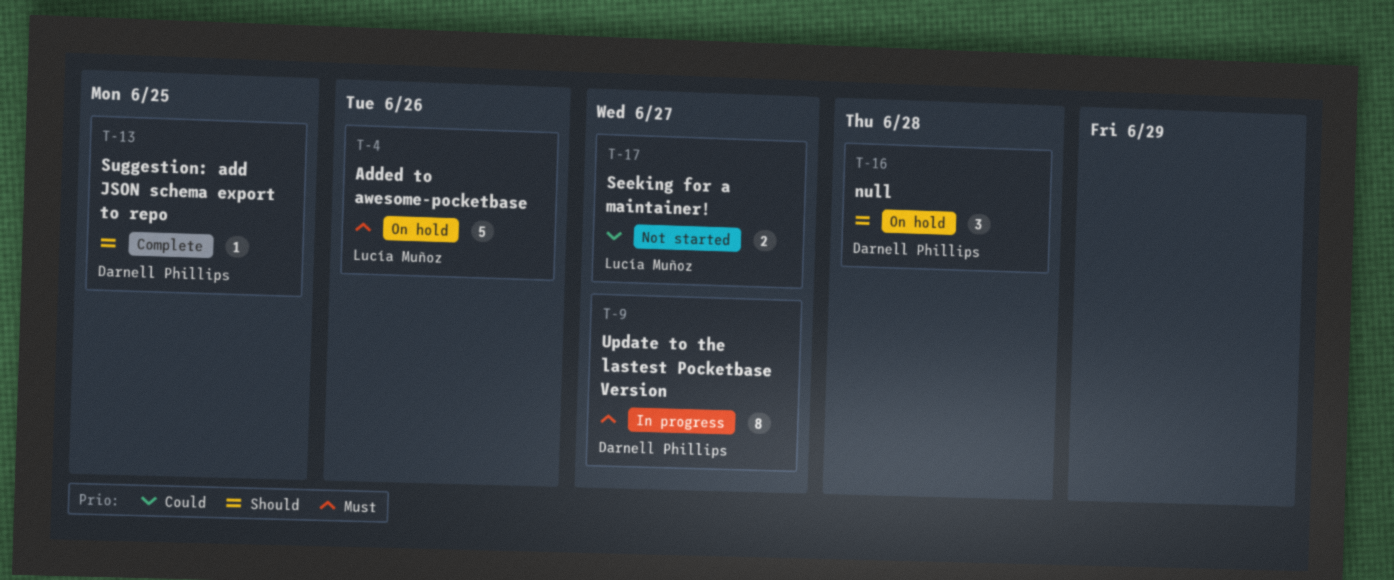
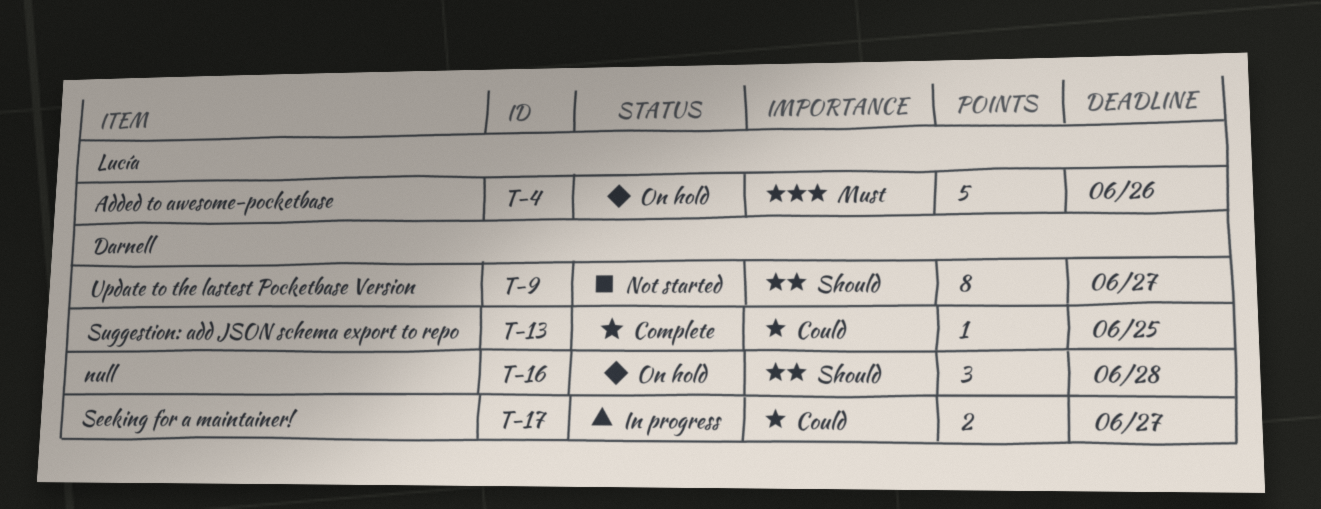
T-9, status: In progress -> Not started
T-9, priority: Must -> Should
T-13, priority: Should -> Could
T-17, status: Not started -> In progress
T-17, owner: Lucía Muñoz -> Darnell Phillips

